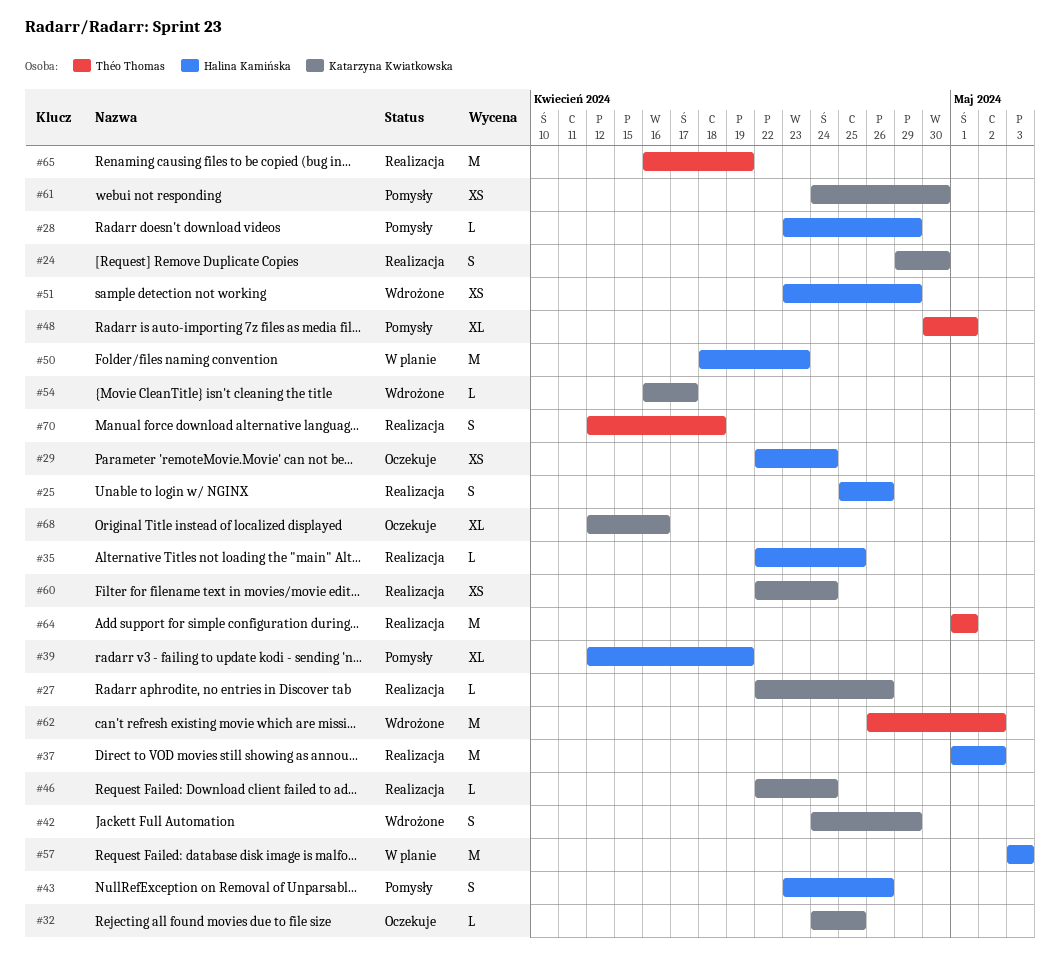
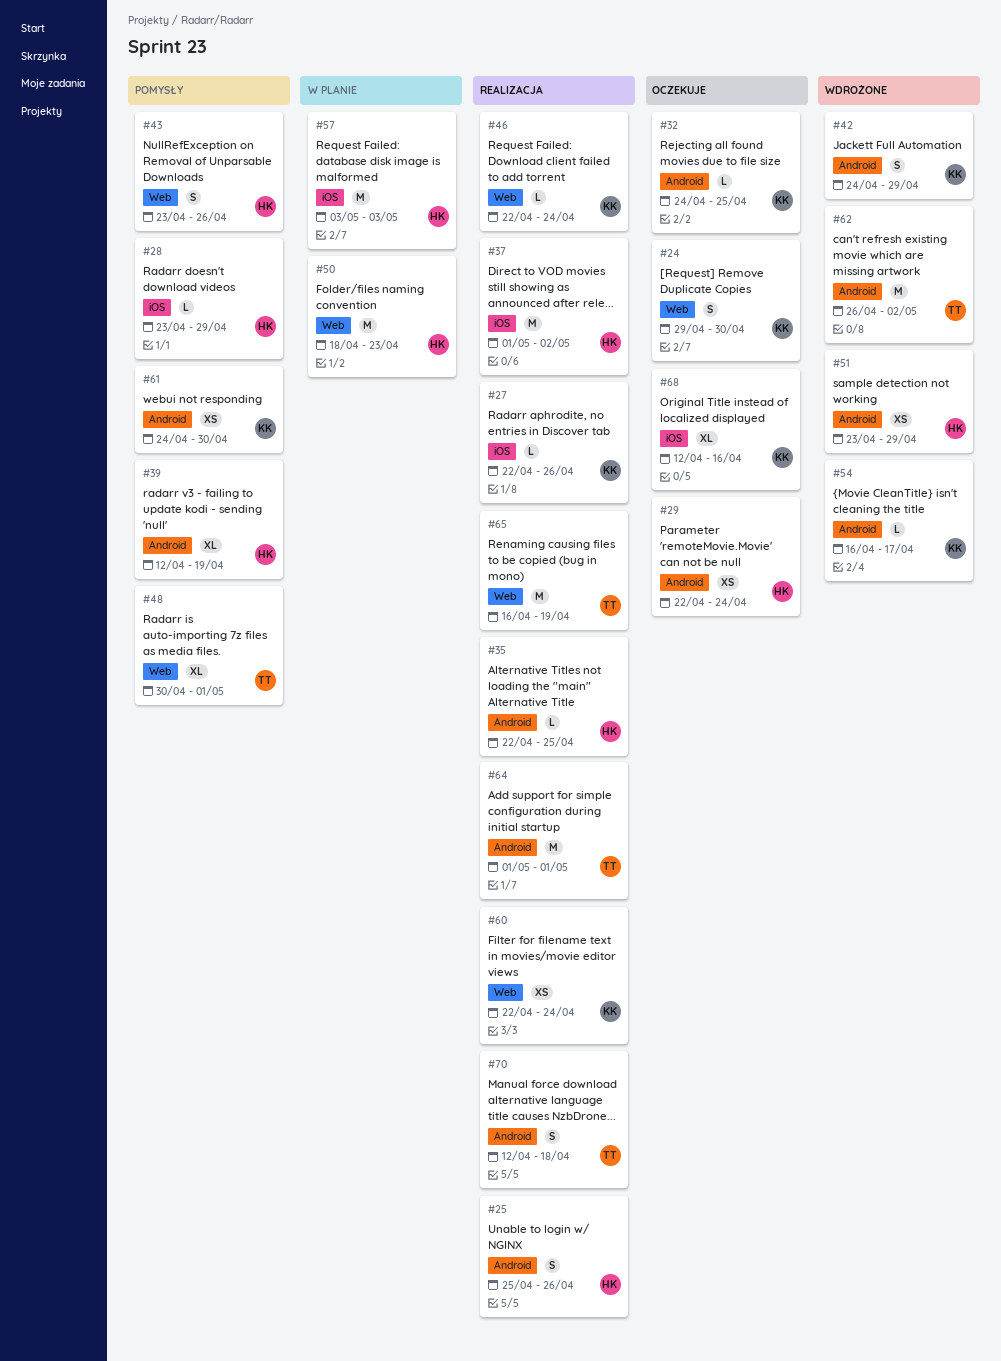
#24, status: Realizacja -> Oczekuje

